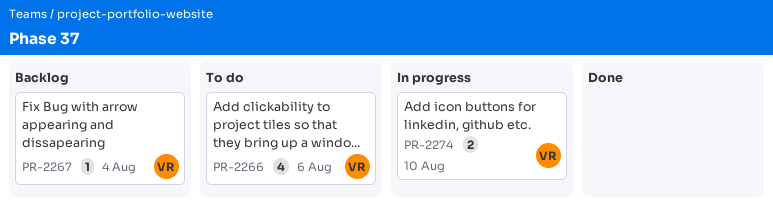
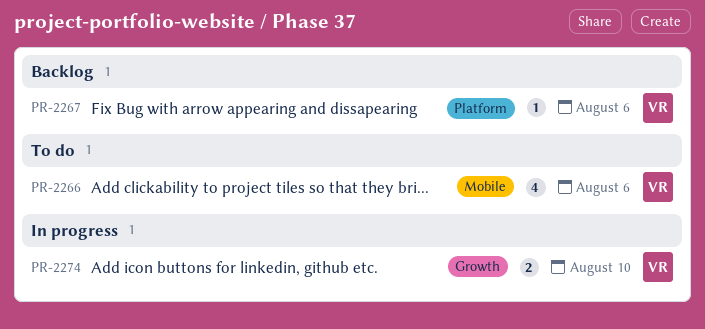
PR-2267, due: Aug 4 -> Aug 6

